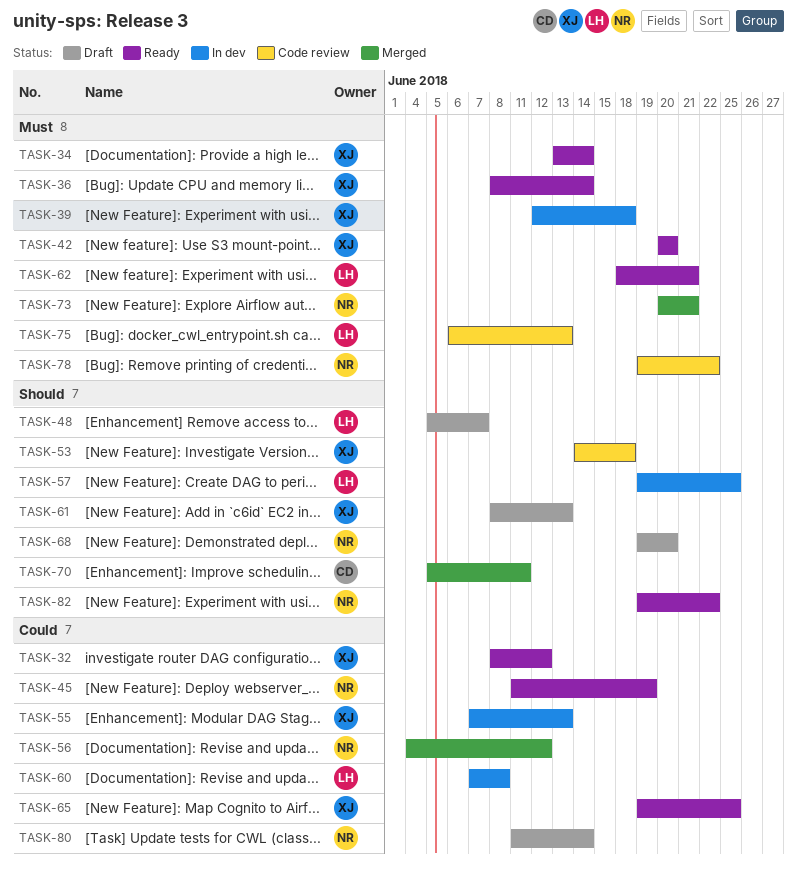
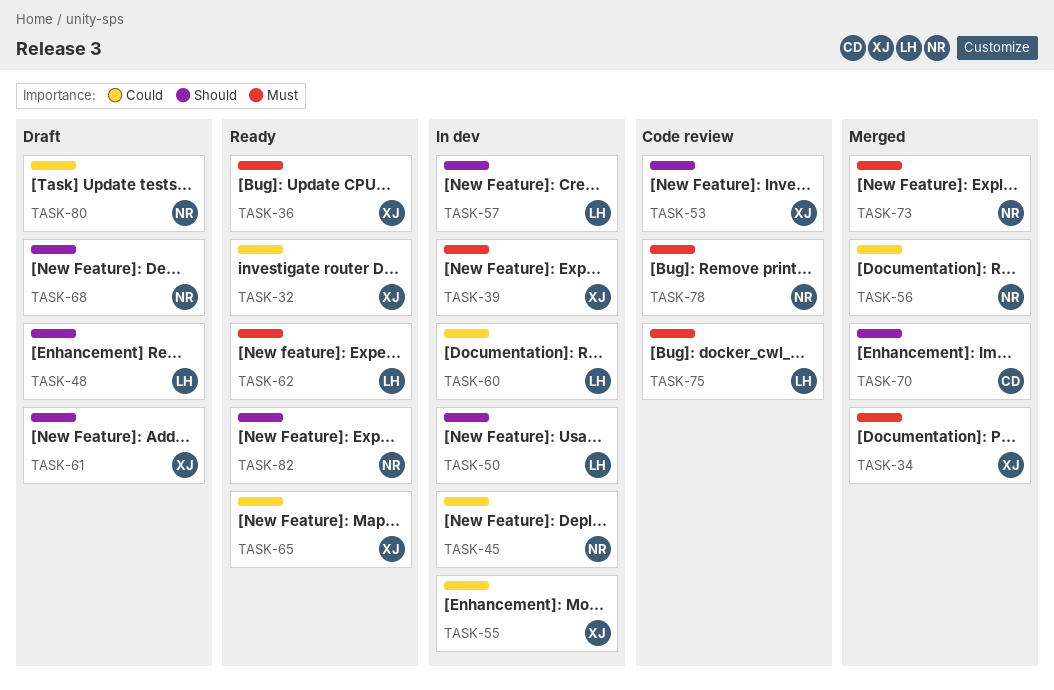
TASK-34, status: Ready -> Merged
TASK-42: present -> none
TASK-45, status: Ready -> In dev
TASK-50: none -> present

